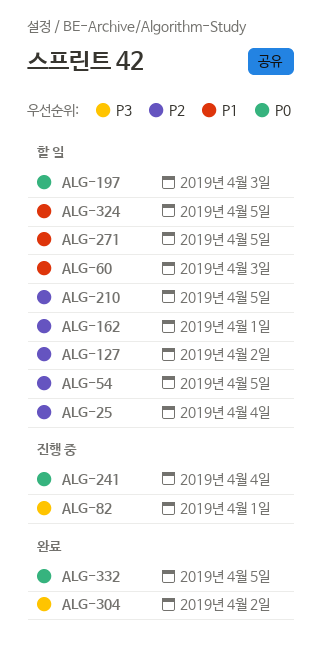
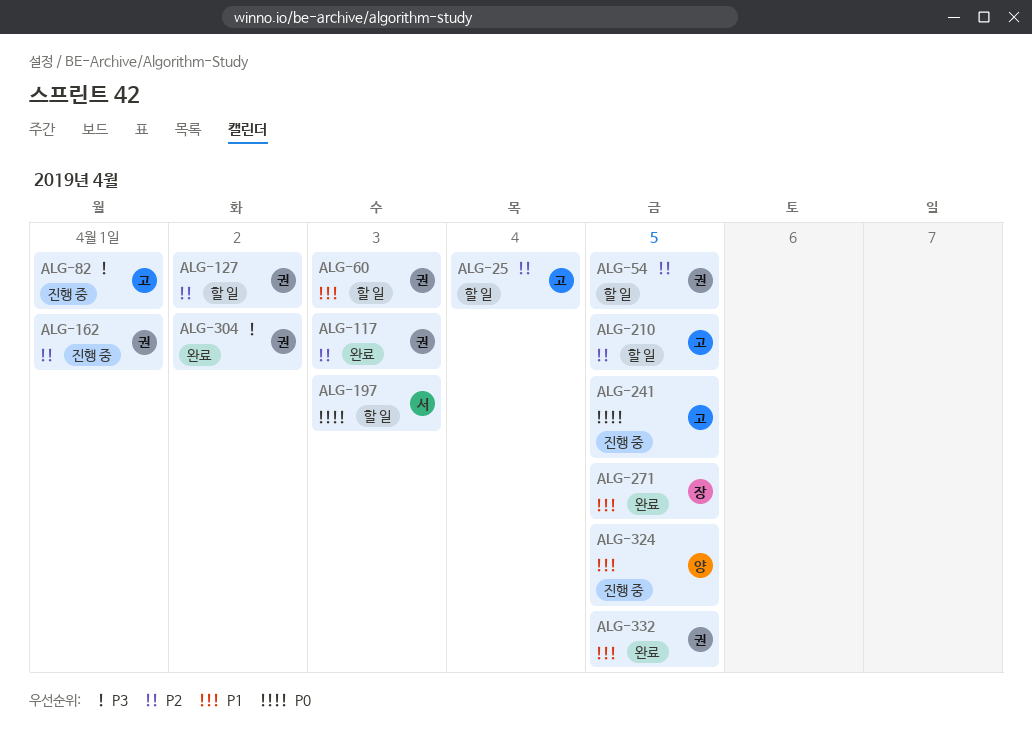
ALG-117: none -> present
ALG-162, status: 할 일 -> 진행 중
ALG-241, due: Apr 4 -> Apr 5
ALG-271, status: 할 일 -> 완료
ALG-324, status: 할 일 -> 진행 중
ALG-332, priority: P0 -> P1

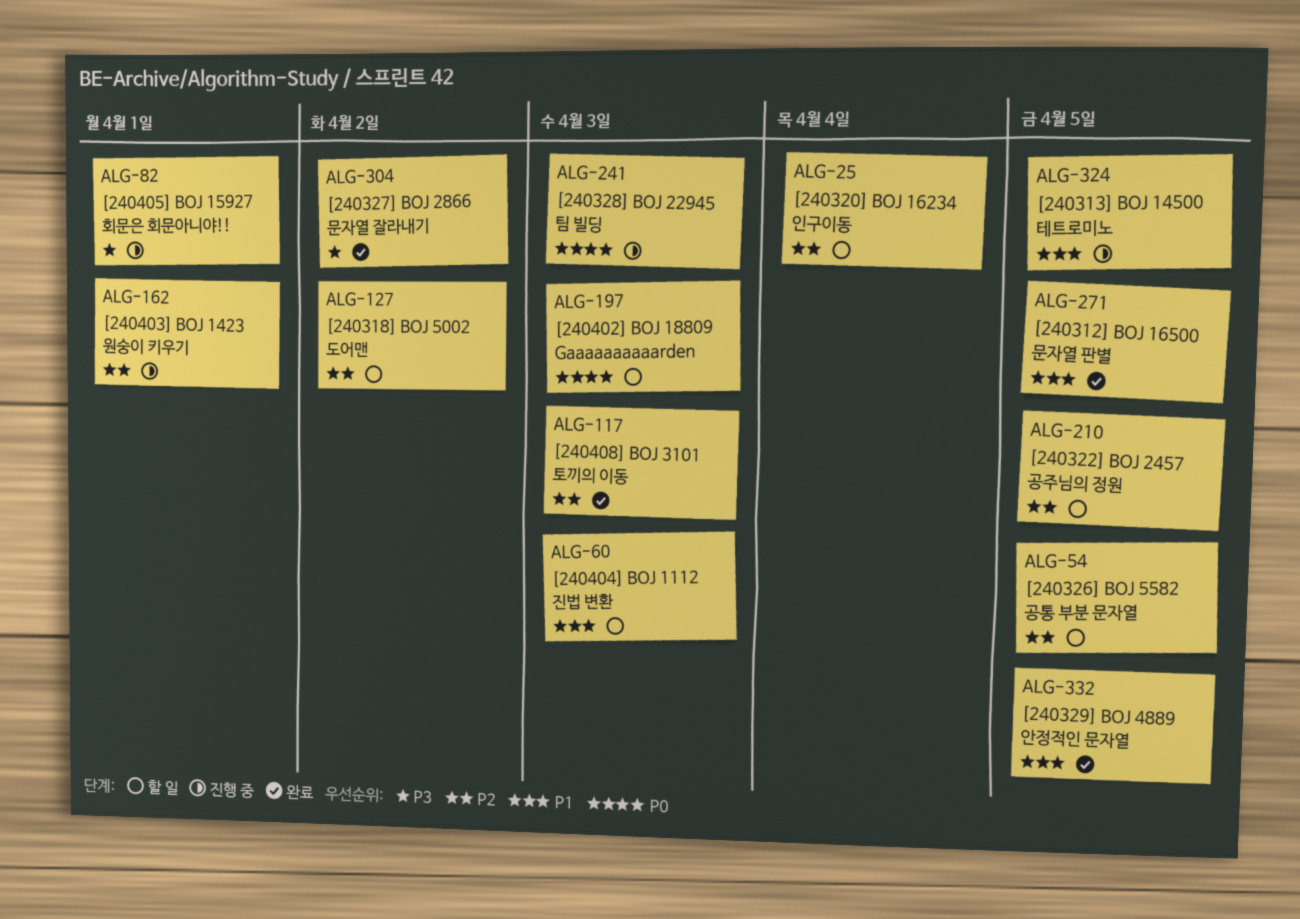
ALG-241, due: Apr 5 -> Apr 3

